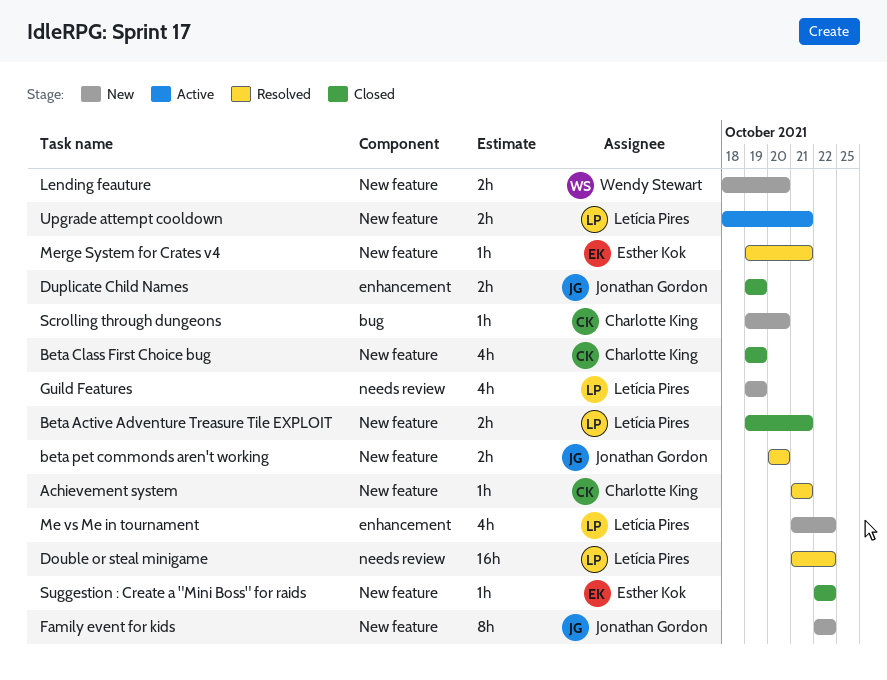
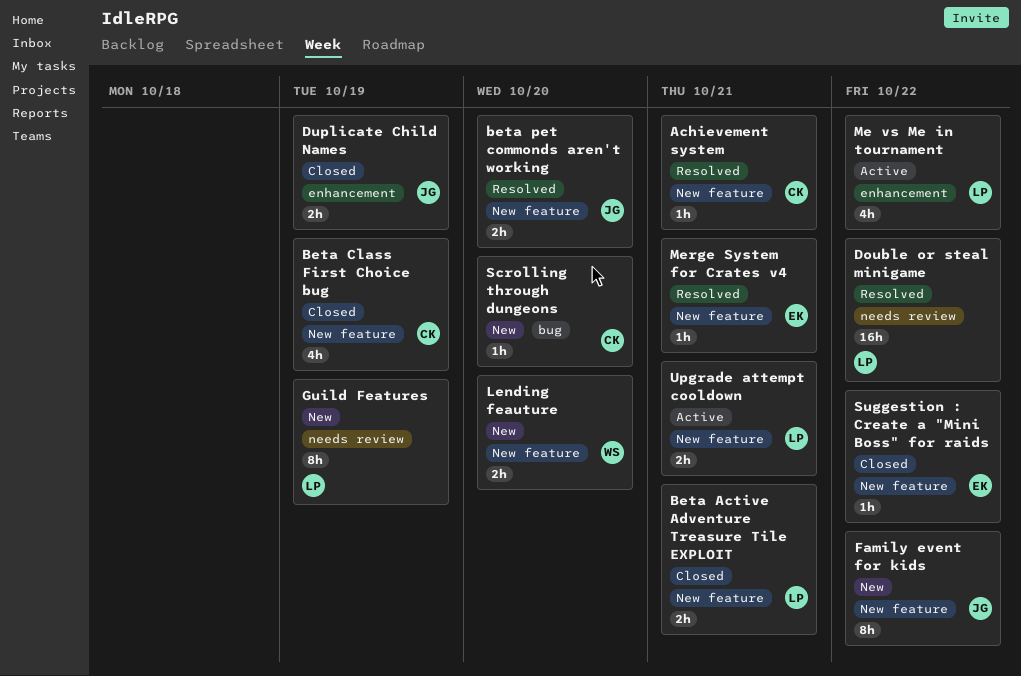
Guild Features, estimate: 4h -> 8h
Me vs Me in tournament, status: New -> Active

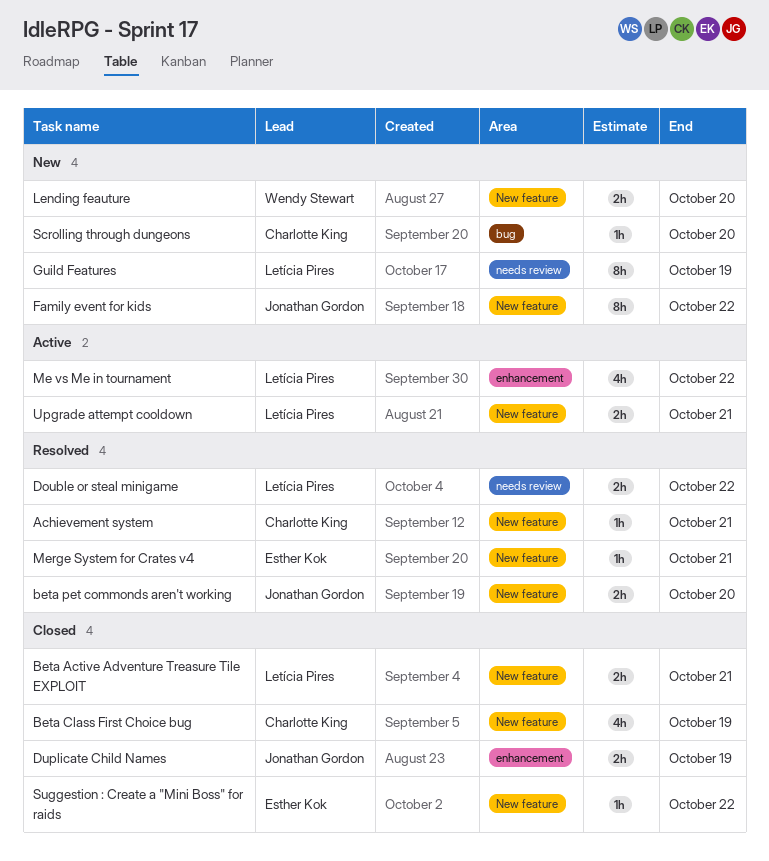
Double or steal minigame, estimate: 16h -> 2h

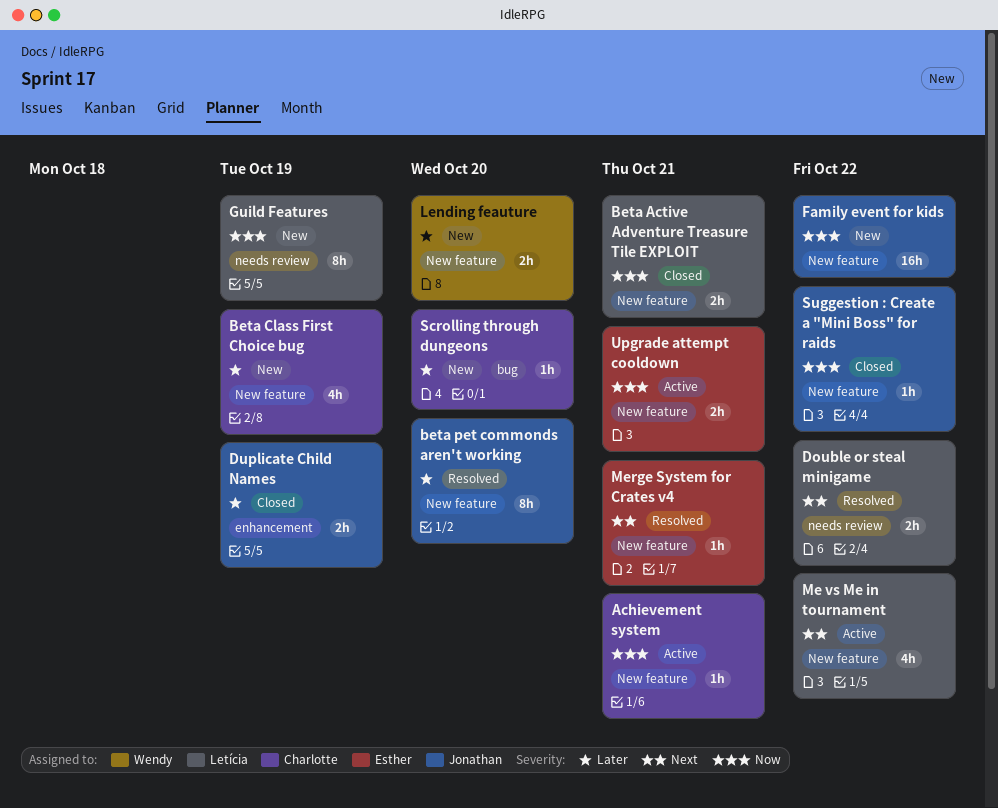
Achievement system, status: Resolved -> Active
Beta Class First Choice bug, status: Closed -> New
beta pet commonds aren't working, estimate: 2h -> 8h
Family event for kids, estimate: 8h -> 16h
Me vs Me in tournament, label: enhancement -> New feature
Suggestion : Create a "Mini Boss" for raids, owner: Esther Kok -> Jonathan Gordon
Upgrade attempt cooldown, owner: Letícia Pires -> Esther Kok

